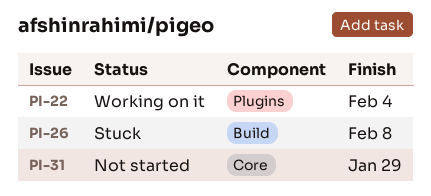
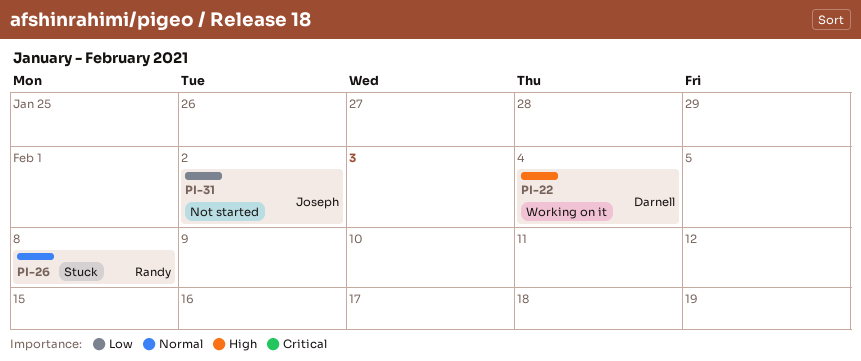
PI-31, due: Jan 29 -> Feb 2

